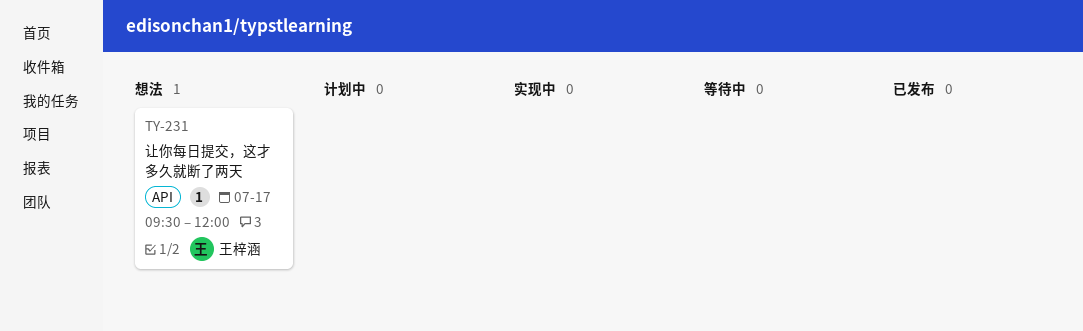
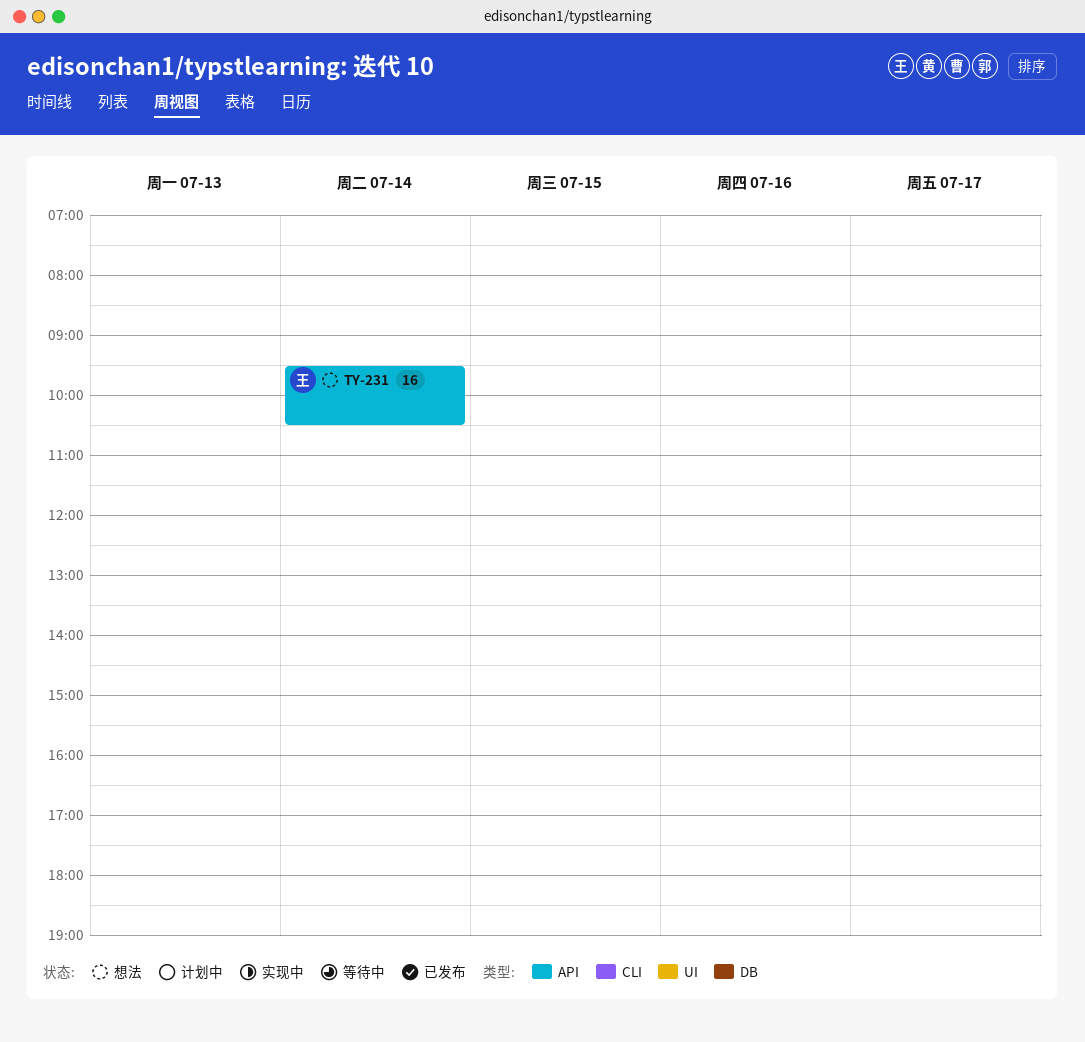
TY-231, estimate: 1 -> 16
TY-231, day: Jul 17 -> Jul 14
TY-231, ends: 12:00 -> 10:30

